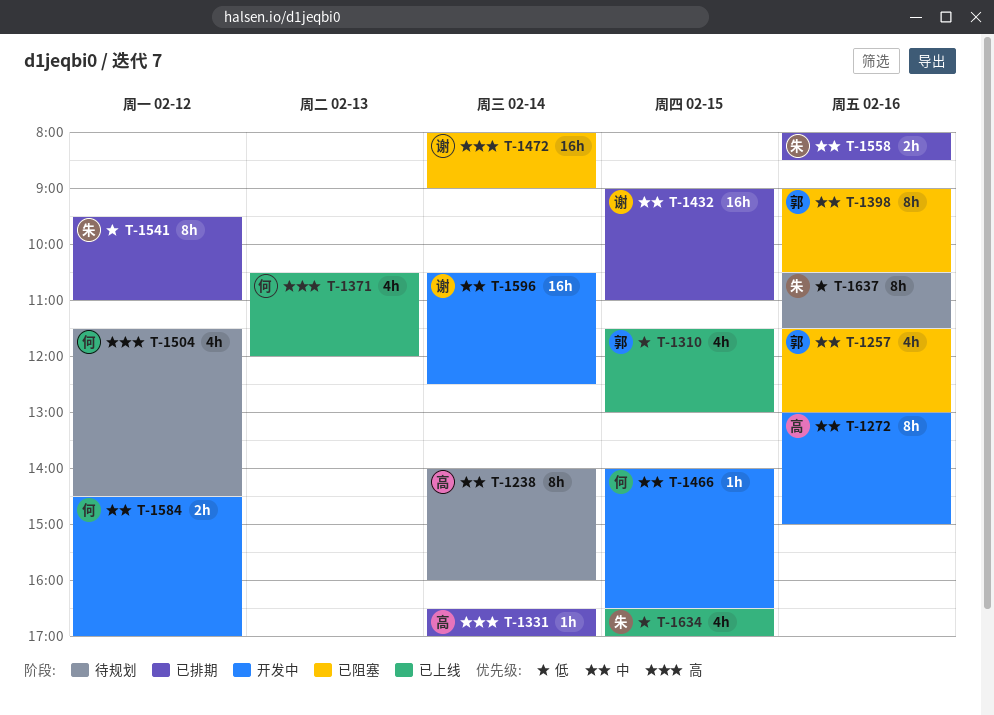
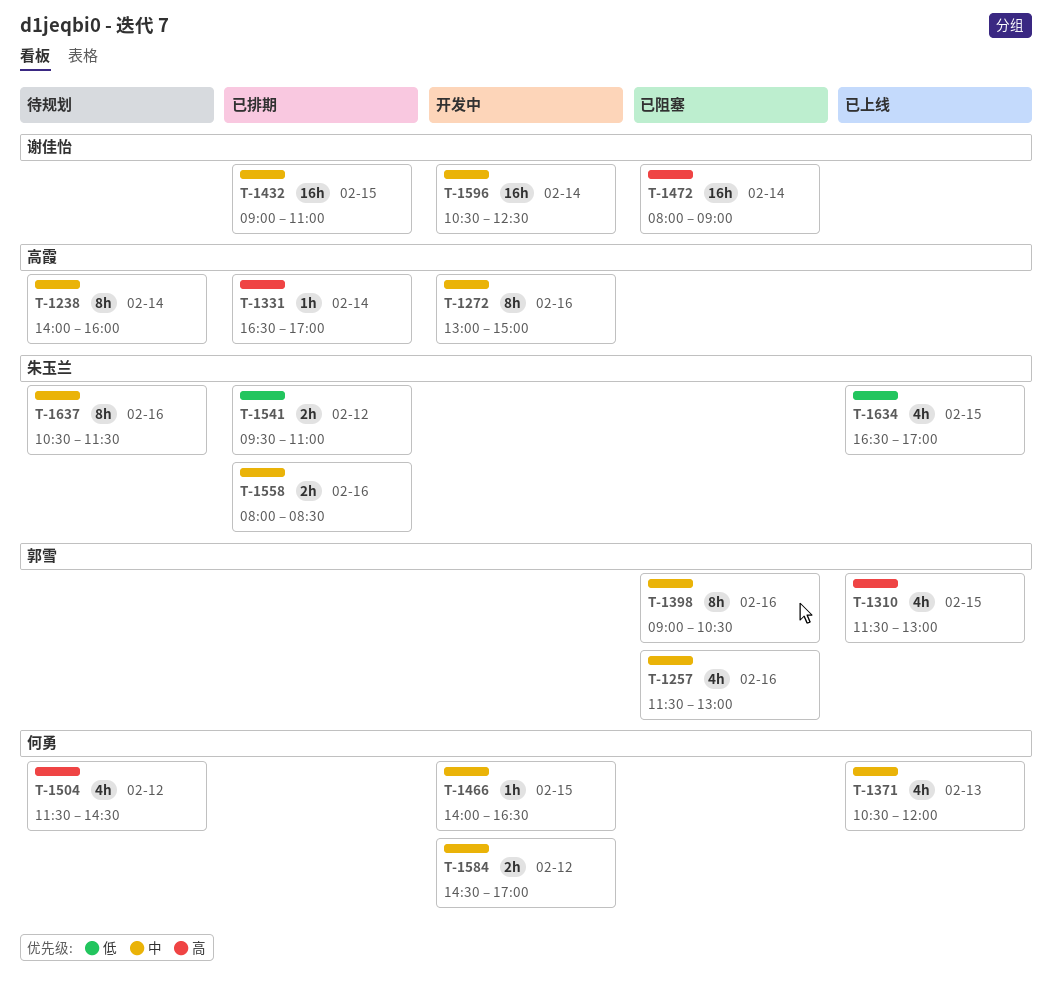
T-1310, priority: 低 -> 高
T-1371, priority: 高 -> 中
T-1541, estimate: 8h -> 2h
T-1637, priority: 低 -> 中

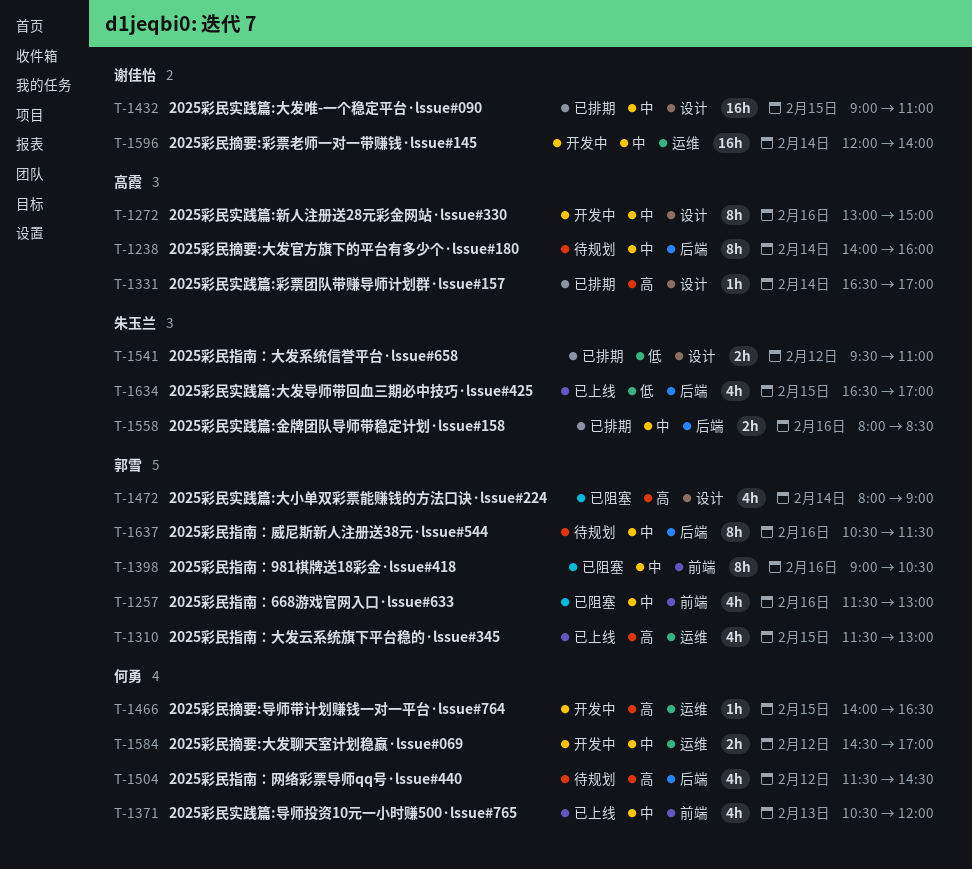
T-1466, priority: 中 -> 高
T-1472, owner: 谢佳怡 -> 郭雪
T-1472, estimate: 16h -> 4h
T-1596, begins: 10:30 -> 12:00
T-1596, ends: 12:30 -> 14:00
T-1637, owner: 朱玉兰 -> 郭雪

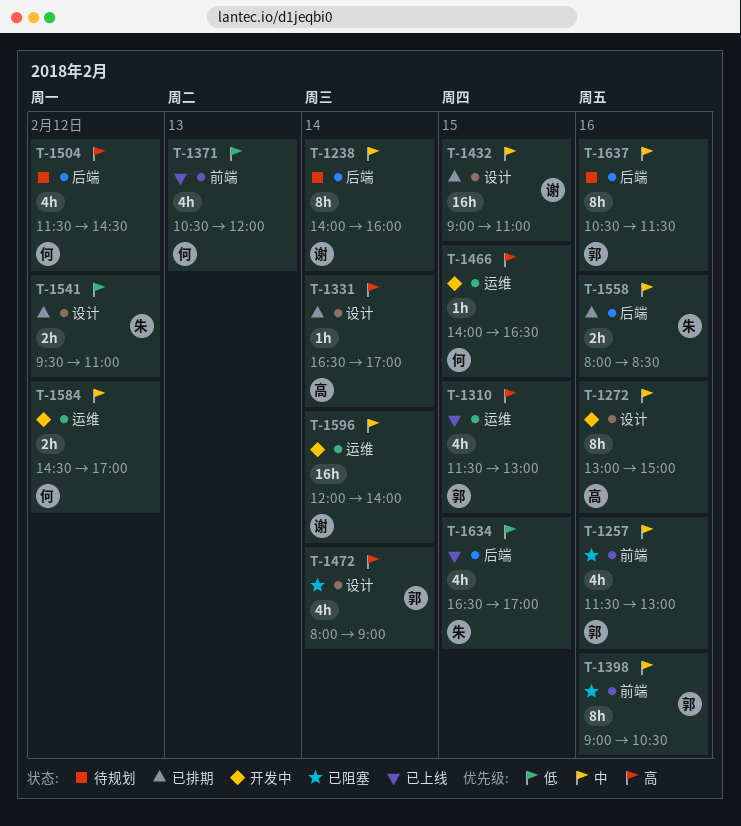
T-1238, owner: 高霞 -> 谢佳怡
T-1371, priority: 中 -> 低

